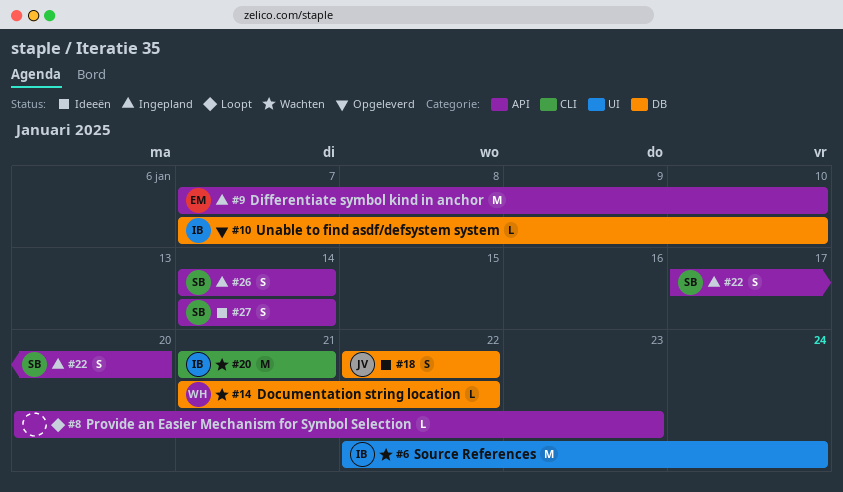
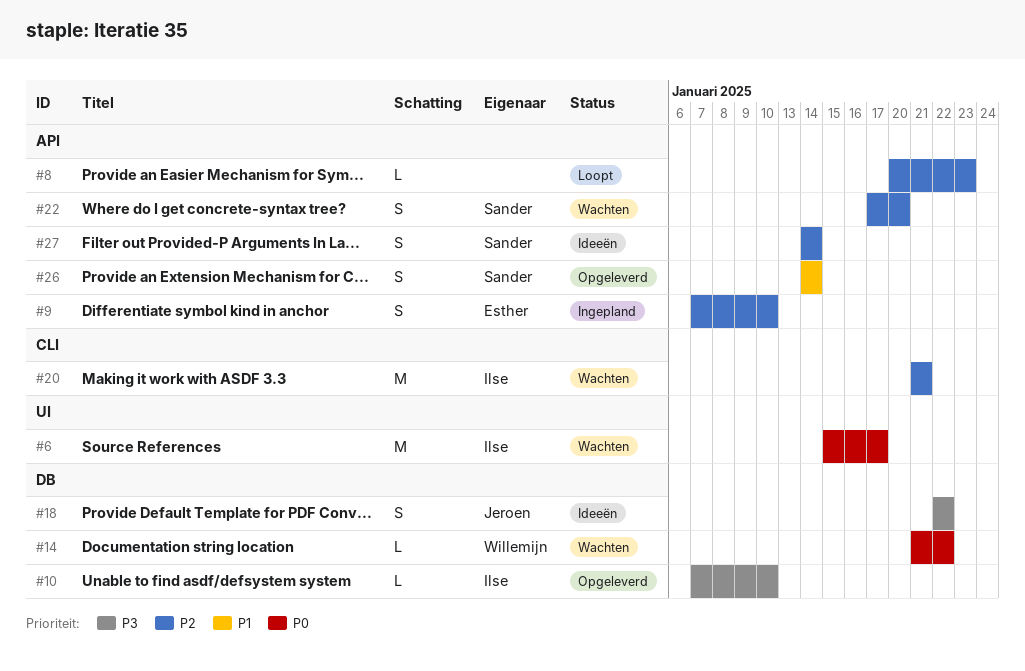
#6, start: Jan 22 -> Jan 15
#6, due: Jan 24 -> Jan 17
#9, estimate: M -> S
#22, status: Ingepland -> Wachten
#26, status: Ingepland -> Opgeleverd

